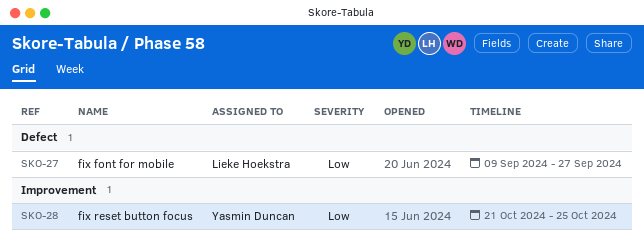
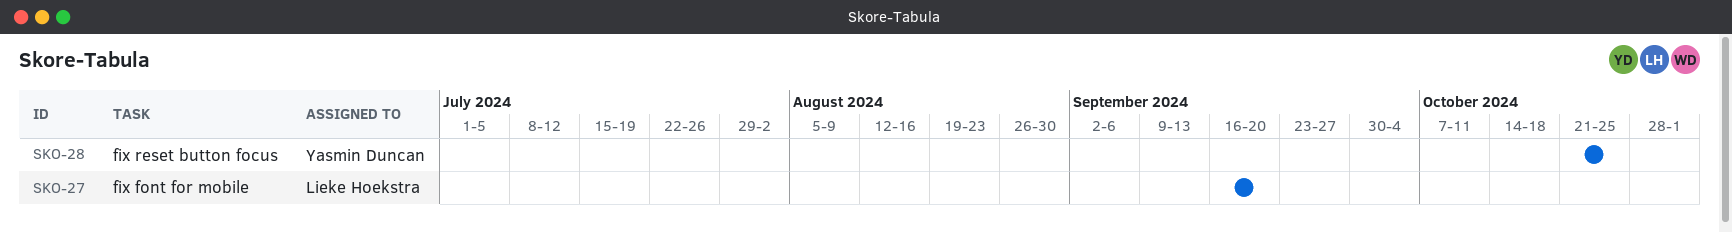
SKO-27, start: Sep 9 -> Sep 16
SKO-27, due: Sep 27 -> Sep 20

